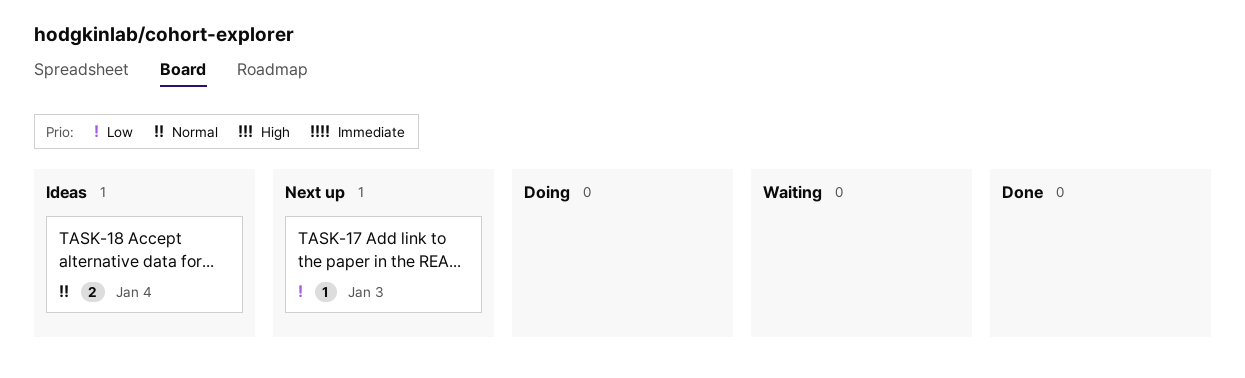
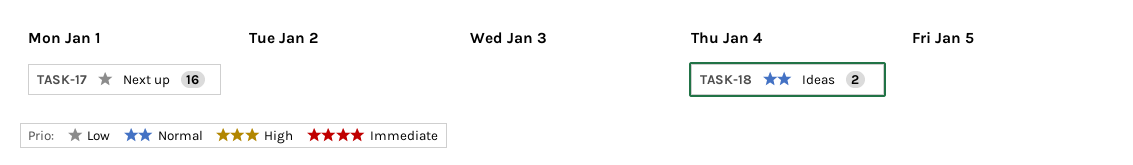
TASK-17, estimate: 1 -> 16
TASK-17, due: Jan 3 -> Jan 1

